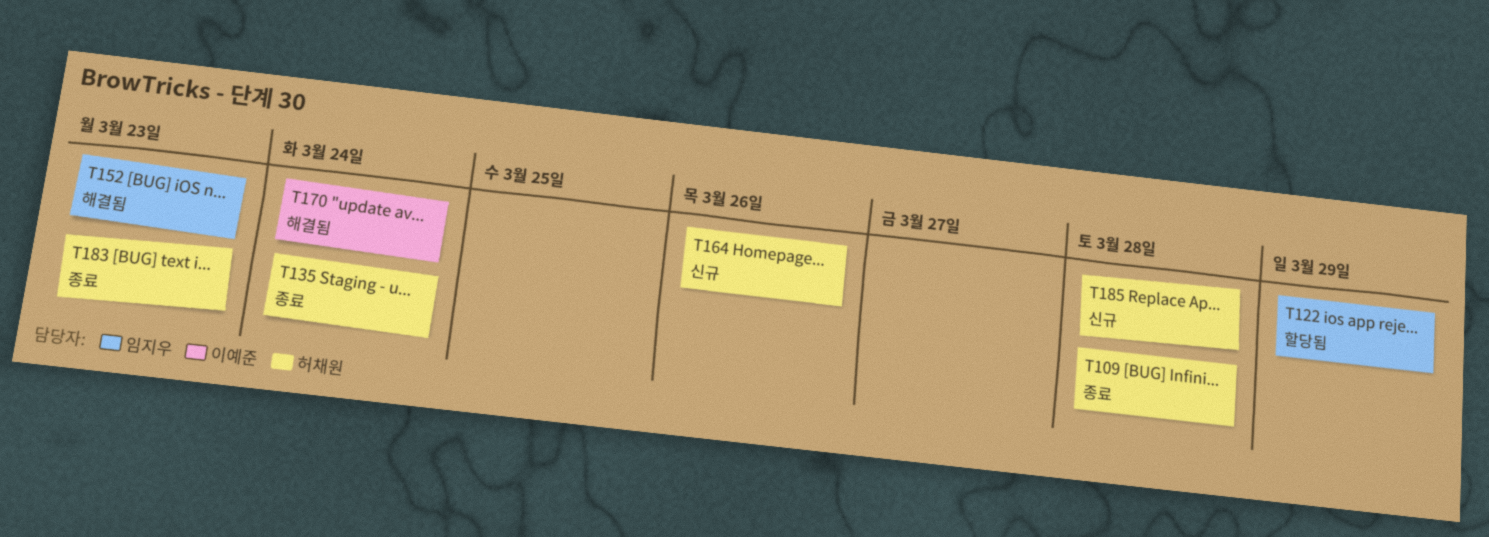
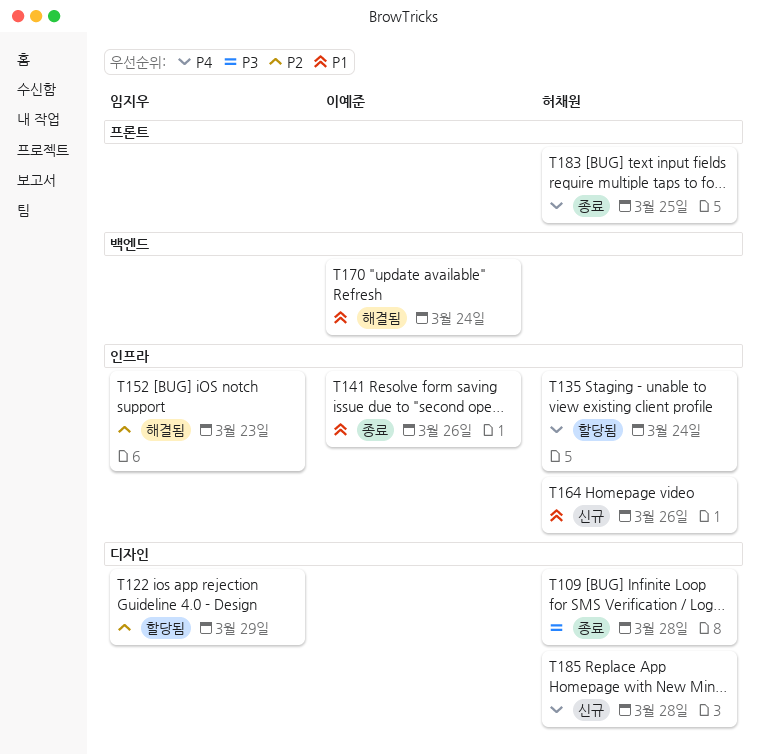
T135, status: 종료 -> 할당됨
T141: none -> present
T183, due: Mar 23 -> Mar 25

